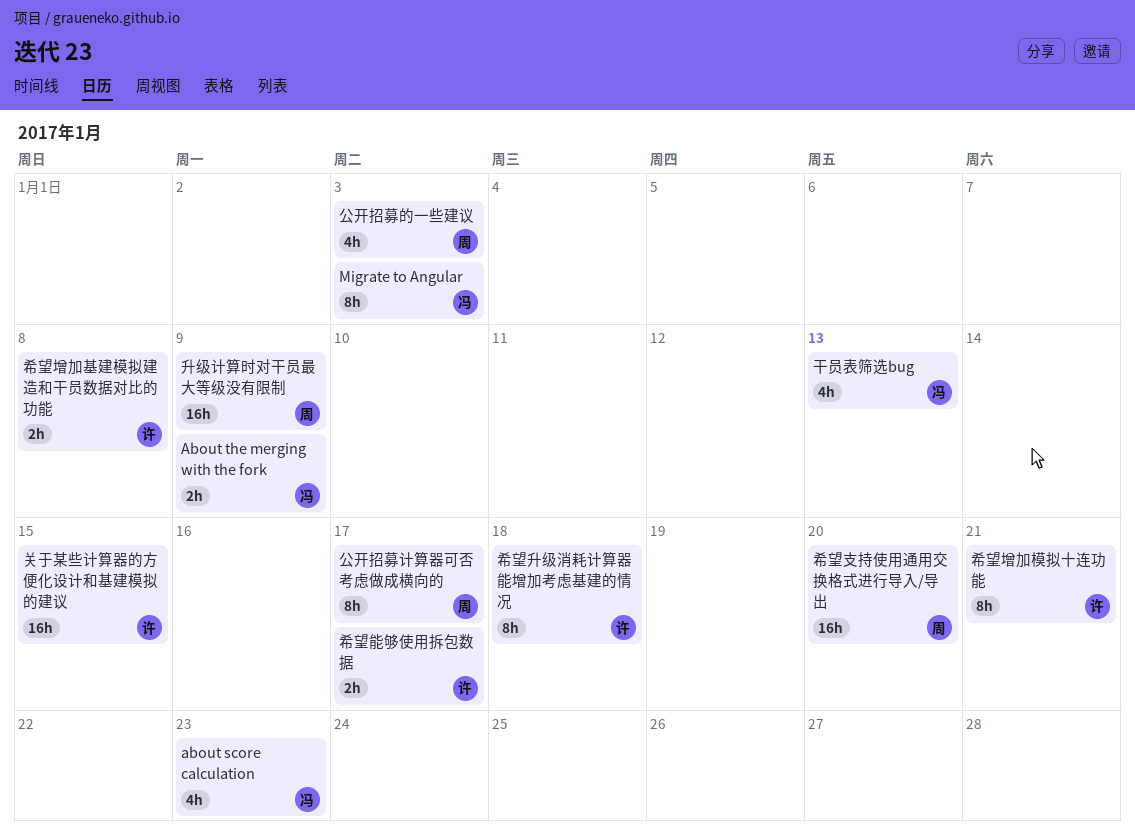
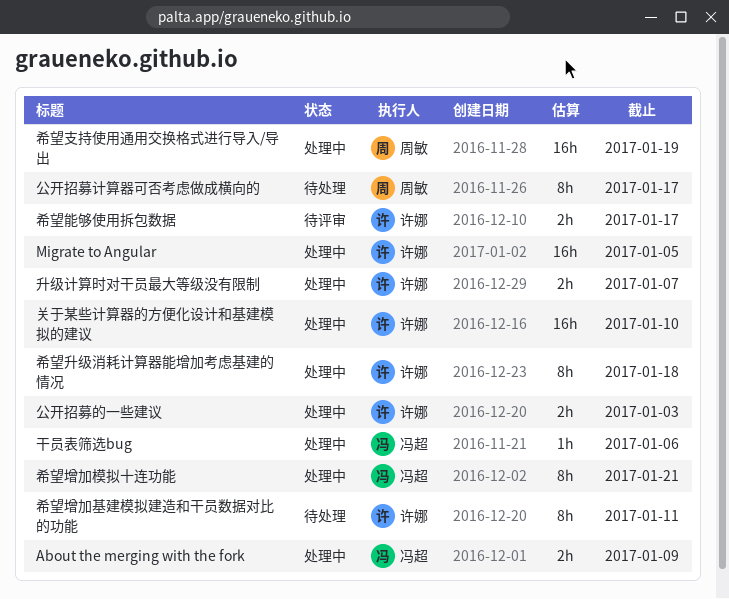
about score calculation: present -> none
Migrate to Angular, owner: 冯超 -> 许娜
Migrate to Angular, estimate: 8h -> 16h
Migrate to Angular, due: Jan 3 -> Jan 5
公开招募的一些建议, owner: 周敏 -> 许娜
公开招募的一些建议, estimate: 4h -> 2h
关于某些计算器的方便化设计和基建模拟的建议, due: Jan 15 -> Jan 10
升级计算时对干员最大等级没有限制, owner: 周敏 -> 许娜
升级计算时对干员最大等级没有限制, estimate: 16h -> 2h
升级计算时对干员最大等级没有限制, due: Jan 9 -> Jan 7
希望增加基建模拟建造和干员数据对比的功能, estimate: 2h -> 8h
希望增加基建模拟建造和干员数据对比的功能, due: Jan 8 -> Jan 11
希望增加模拟十连功能, owner: 许娜 -> 冯超
希望支持使用通用交换格式进行导入/导出, due: Jan 20 -> Jan 19
干员表筛选bug, estimate: 4h -> 1h
干员表筛选bug, due: Jan 13 -> Jan 6

